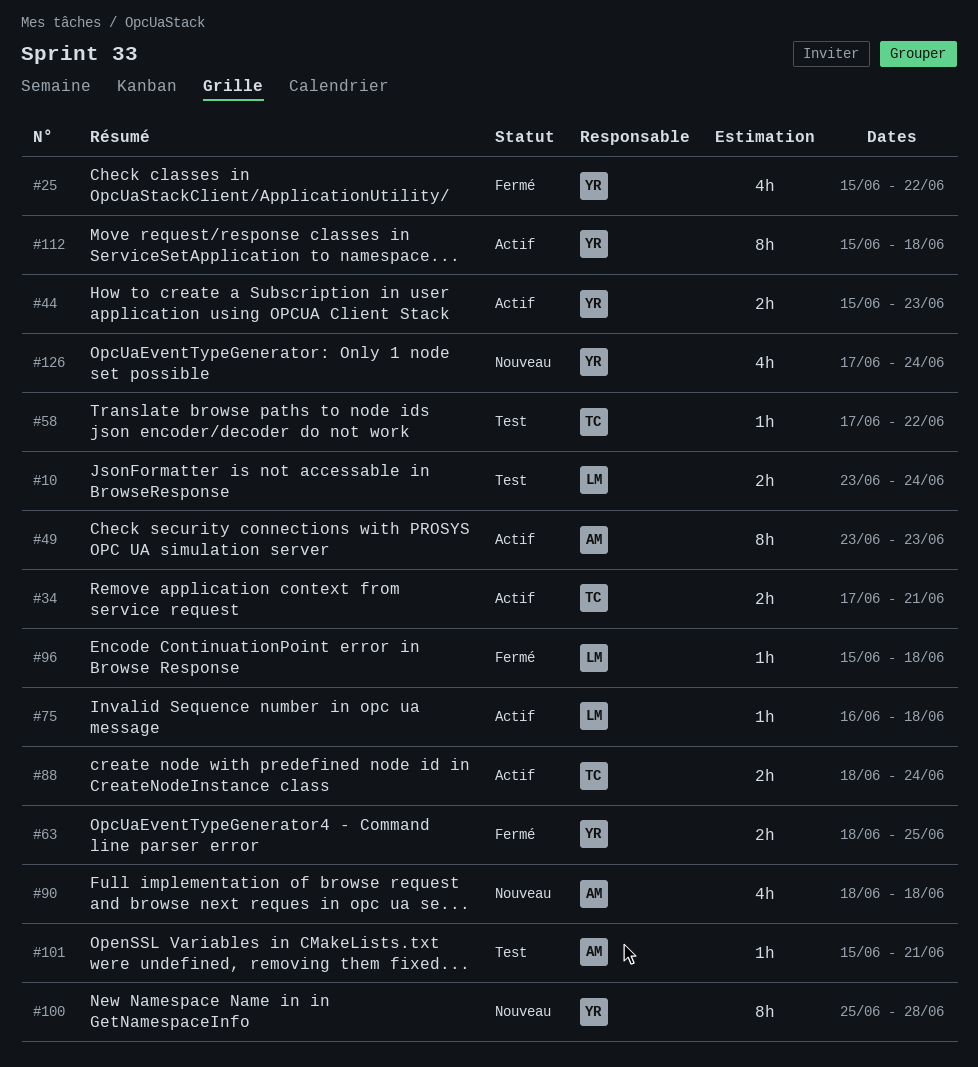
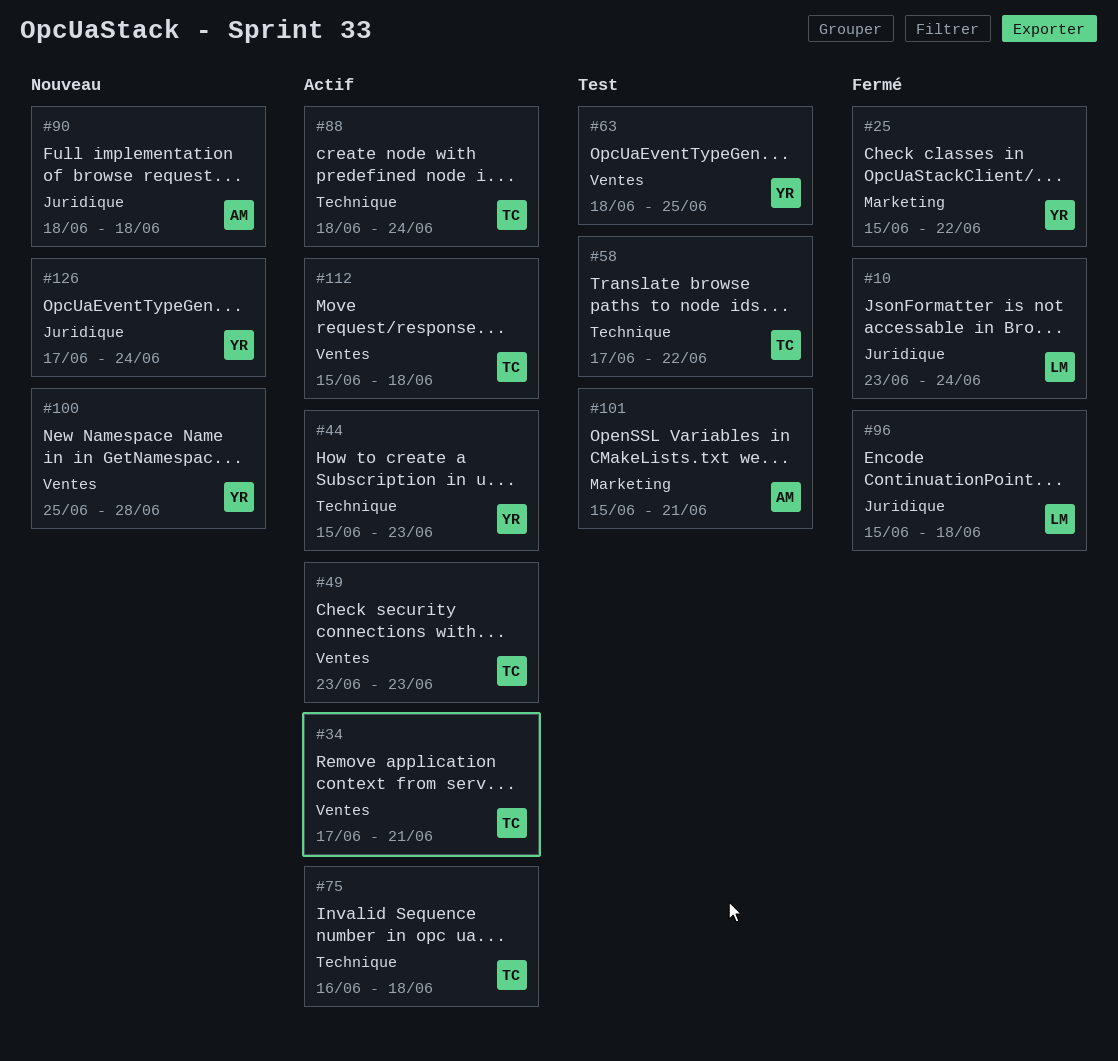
#10, status: Test -> Fermé
#49, owner: AM -> TC
#63, status: Fermé -> Test
#75, owner: LM -> TC
#112, owner: YR -> TC

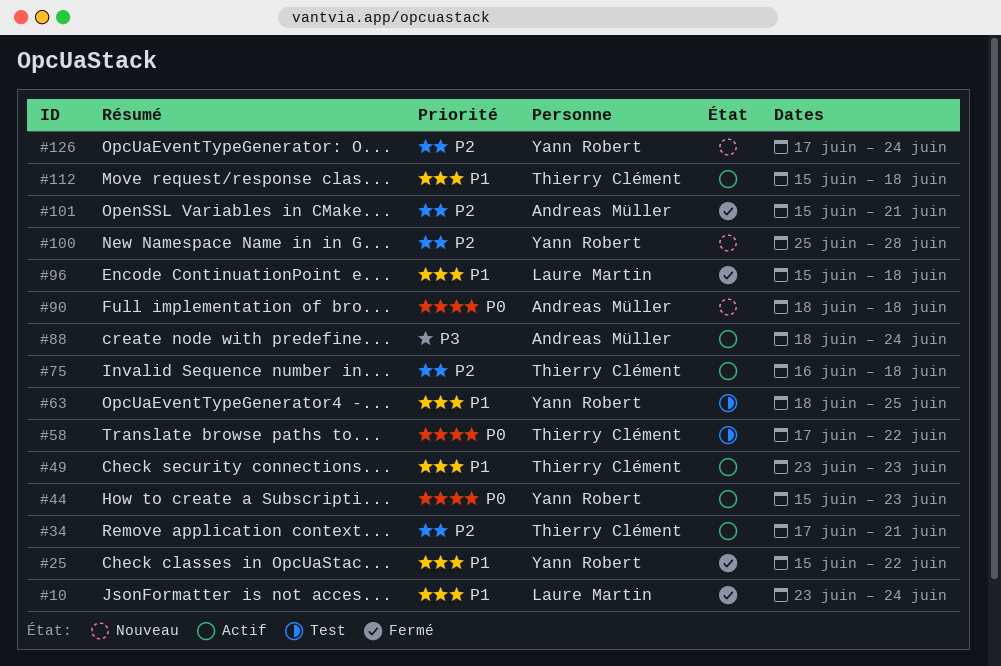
#88, owner: Thierry Clément -> Andreas Müller
#101, status: Test -> Fermé

